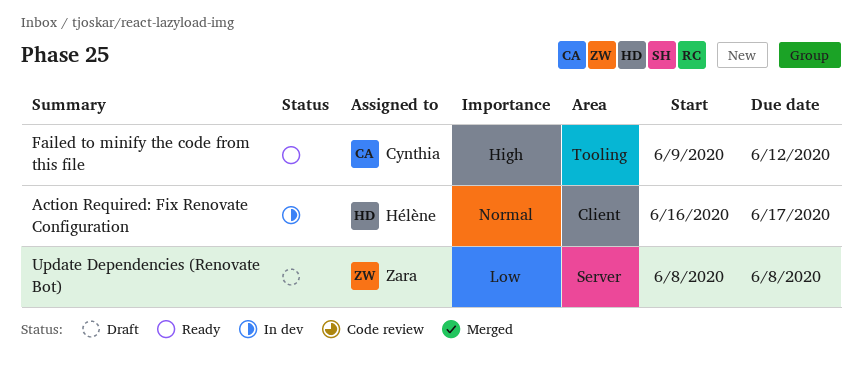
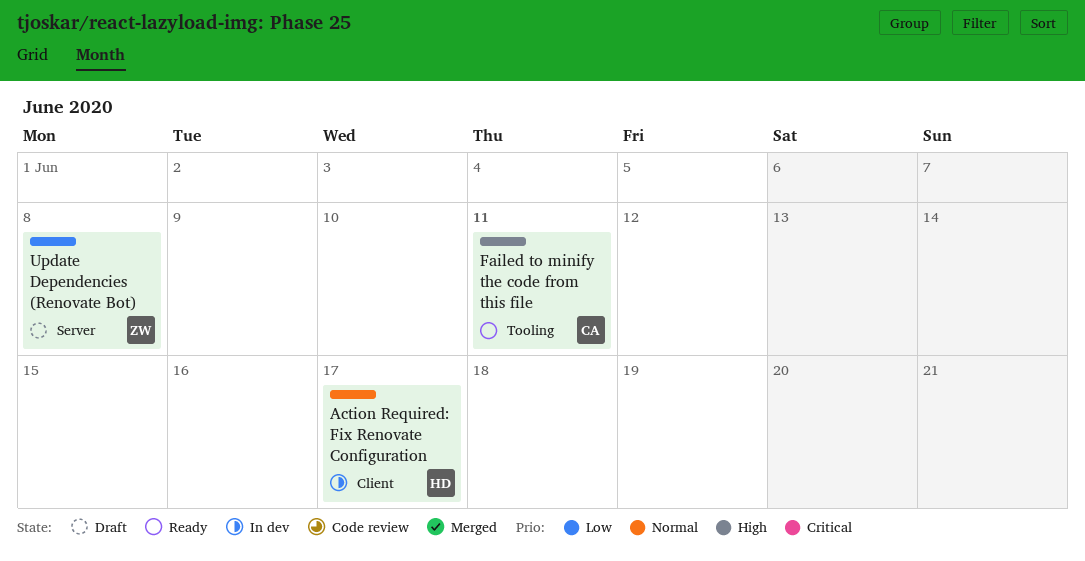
Failed to minify the code from this file, due: Jun 12 -> Jun 11

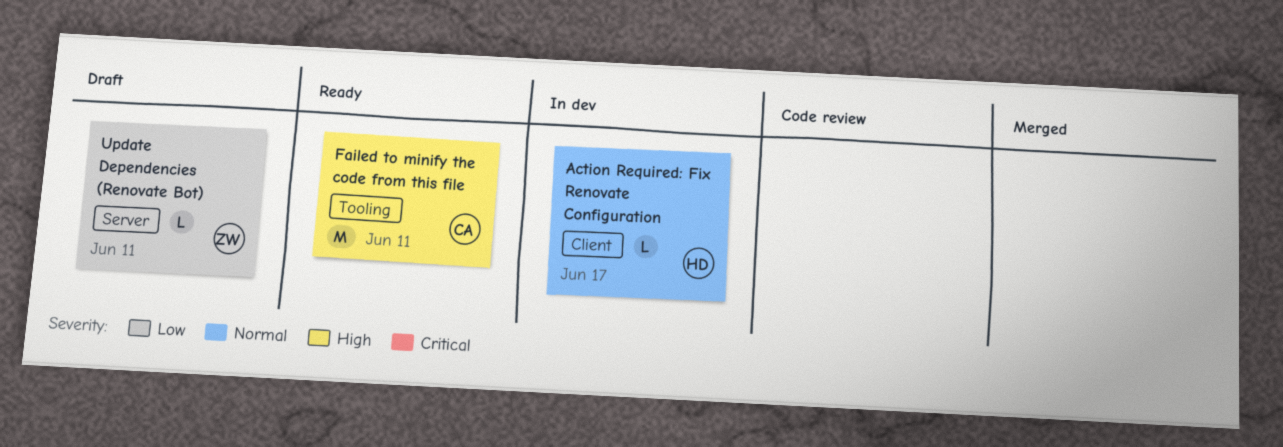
Update Dependencies (Renovate Bot), due: Jun 8 -> Jun 11

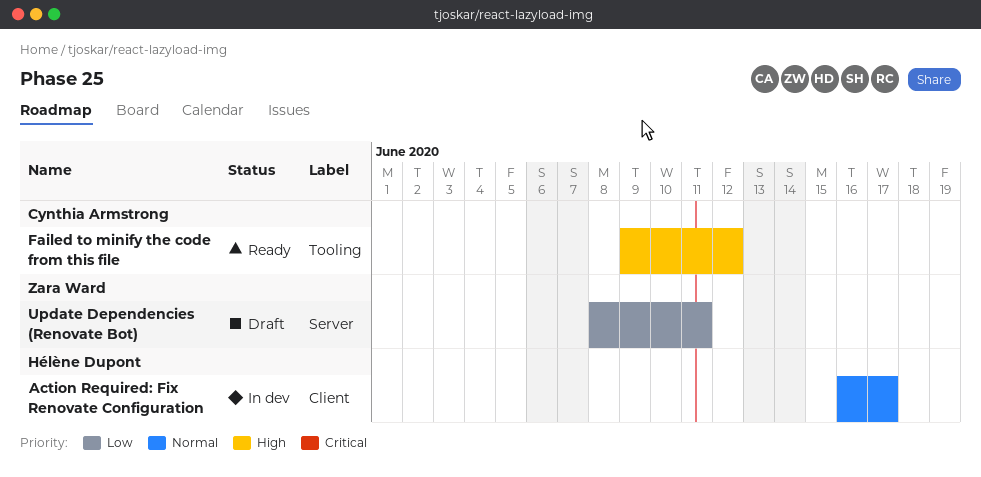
Failed to minify the code from this file, due: Jun 11 -> Jun 12

